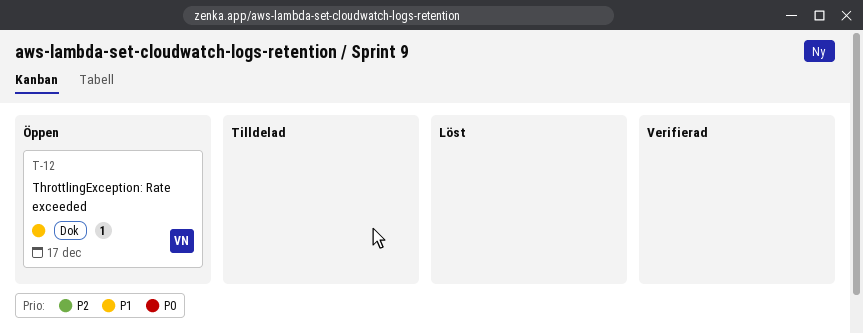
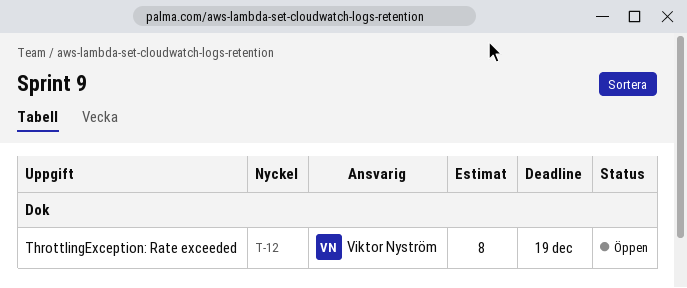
T-12, estimate: 1 -> 8
T-12, due: Dec 17 -> Dec 19

